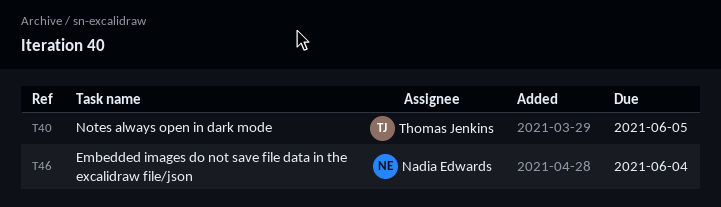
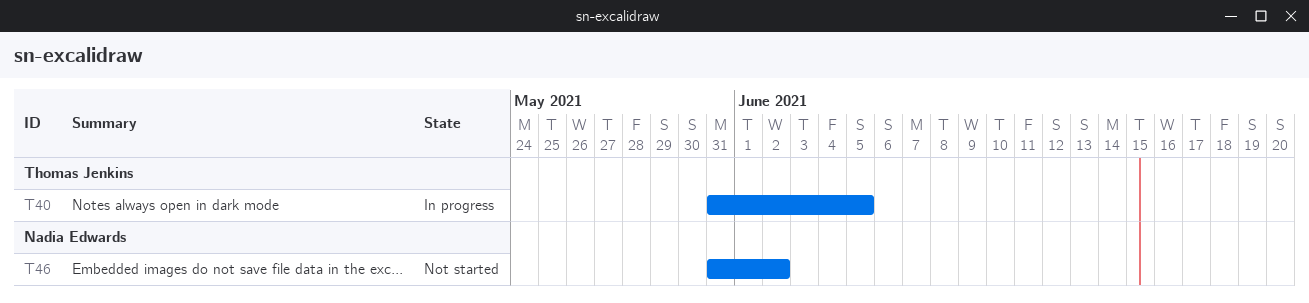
T46, due: Jun 4 -> Jun 2

